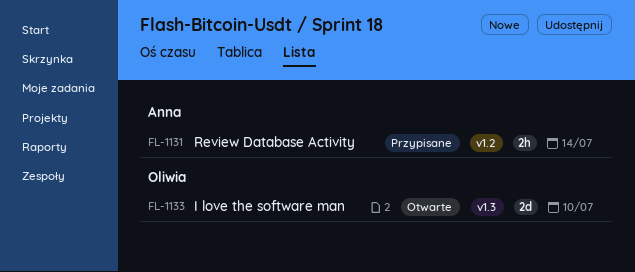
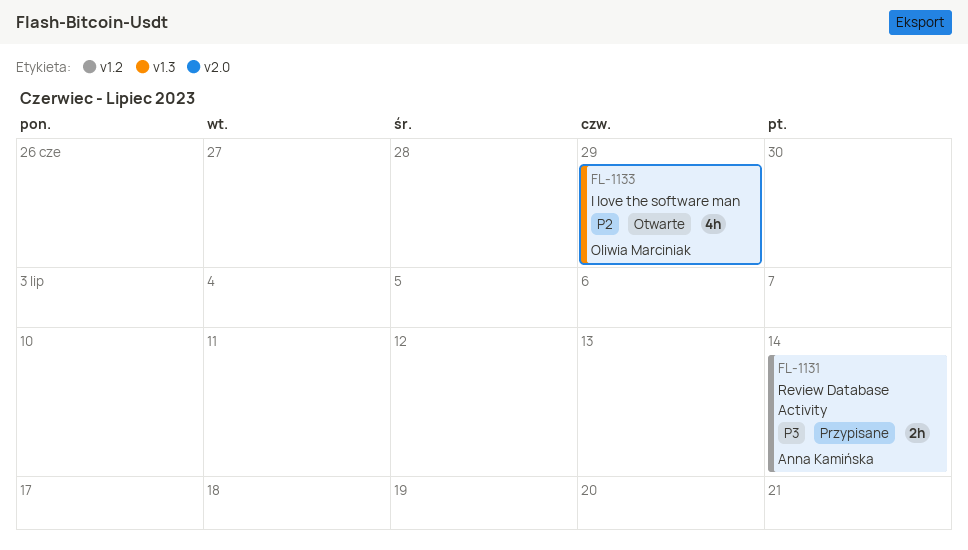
FL-1133, estimate: 2d -> 4h
FL-1133, due: Jul 10 -> Jun 29

